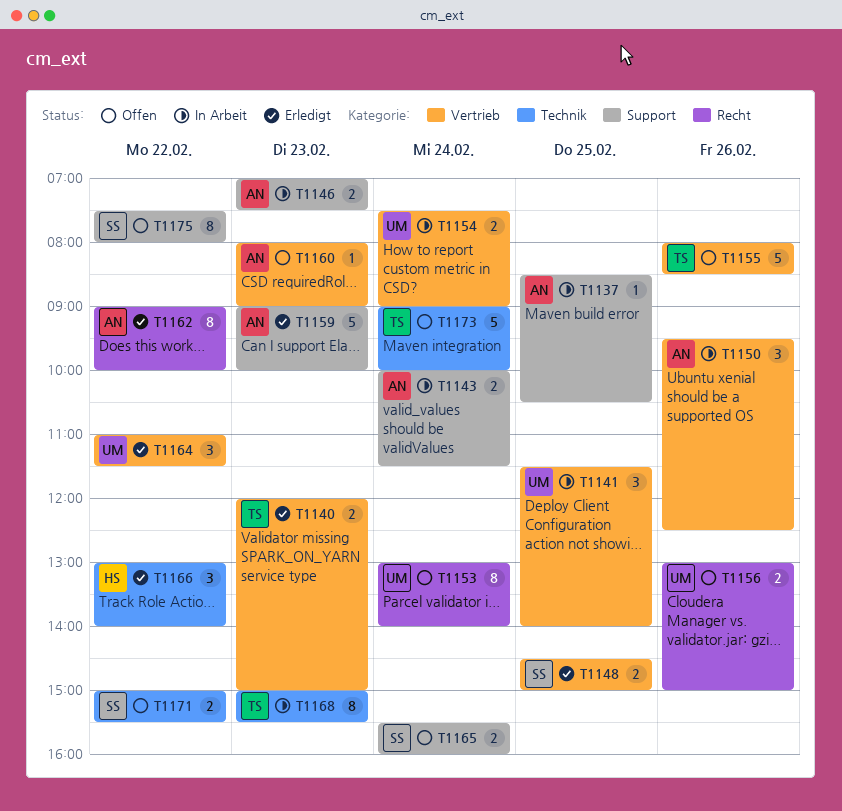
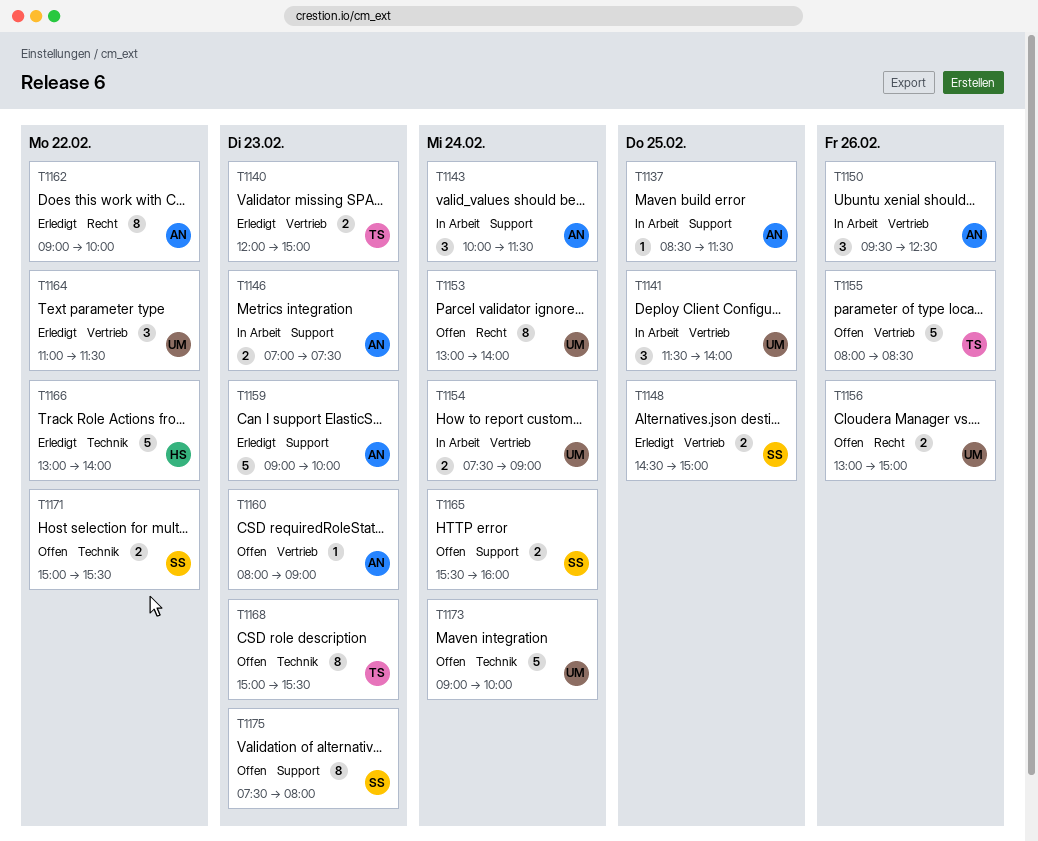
T1137, ends: 10:30 -> 11:30
T1143, estimate: 2 -> 3
T1166, estimate: 3 -> 5
T1168, status: In Arbeit -> Offen
T1173, owner: TS -> UM
T1175, day: Feb 22 -> Feb 23

